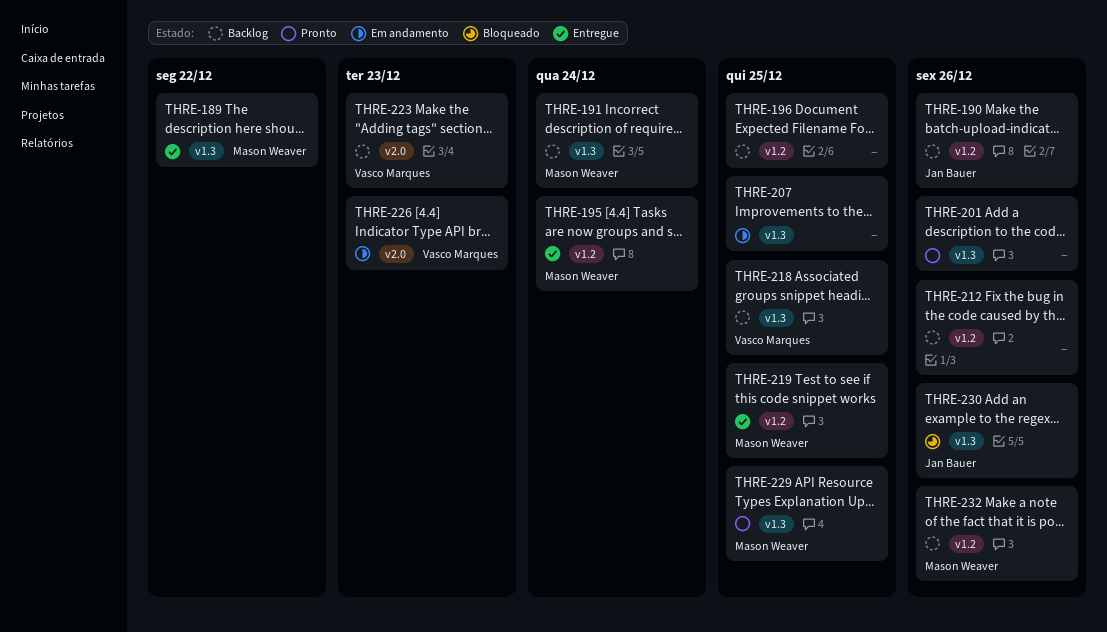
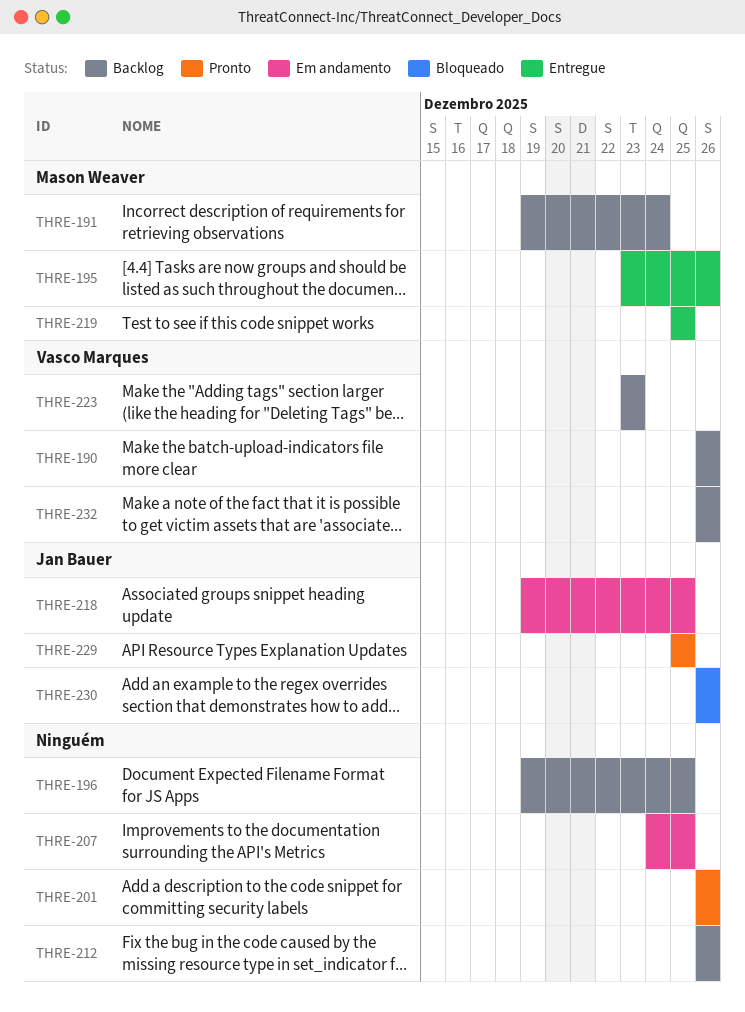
THRE-189: present -> none
THRE-190, owner: Jan Bauer -> Vasco Marques
THRE-195, due: Dec 24 -> Dec 26
THRE-218, status: Backlog -> Em andamento
THRE-218, owner: Vasco Marques -> Jan Bauer
THRE-226: present -> none
THRE-229, owner: Mason Weaver -> Jan Bauer
THRE-232, owner: Mason Weaver -> Vasco Marques

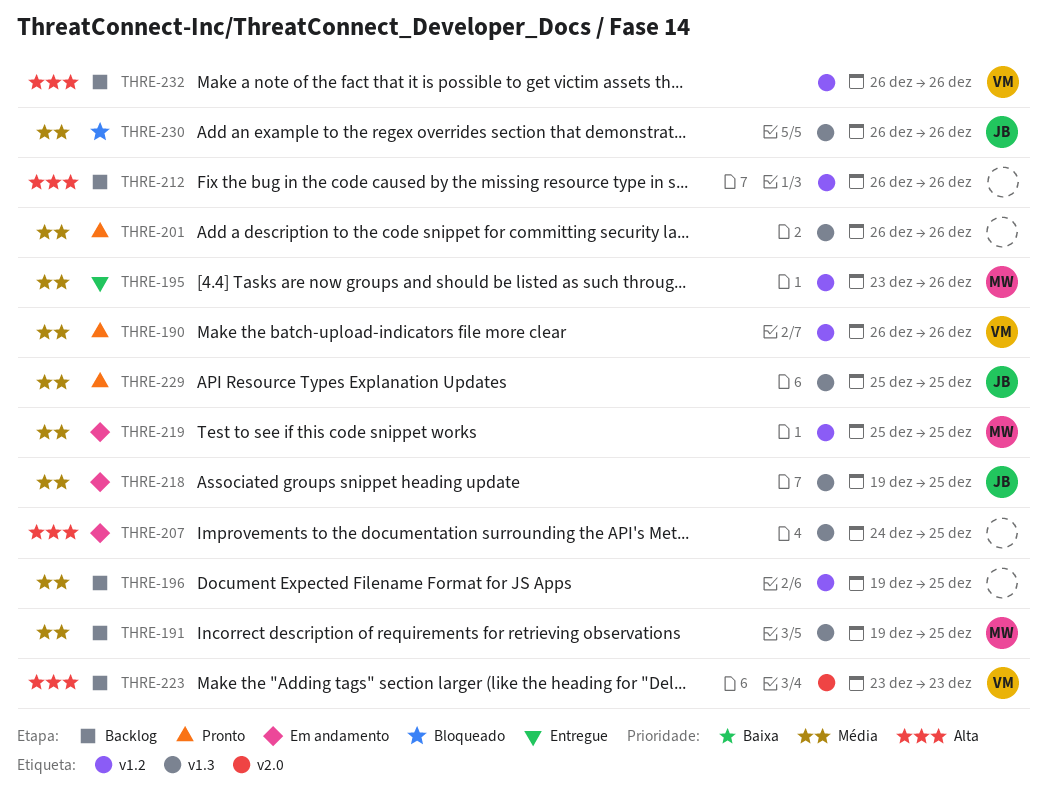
THRE-190, status: Backlog -> Pronto
THRE-191, due: Dec 24 -> Dec 25
THRE-219, status: Entregue -> Em andamento

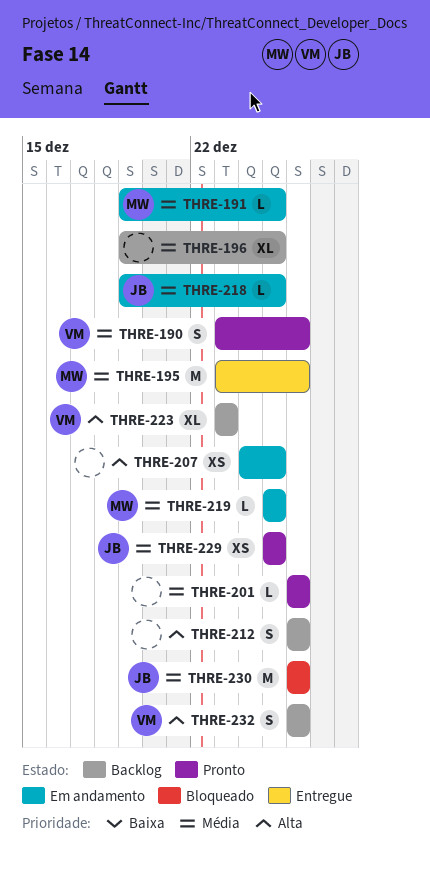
THRE-190, start: Dec 26 -> Dec 23
THRE-191, status: Backlog -> Em andamento

